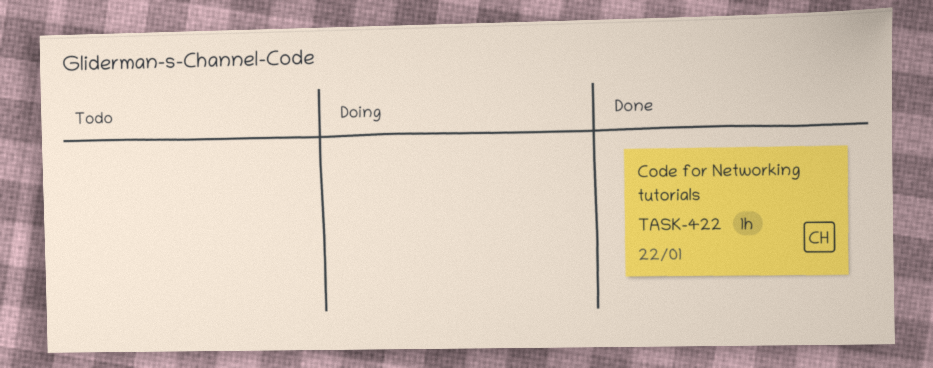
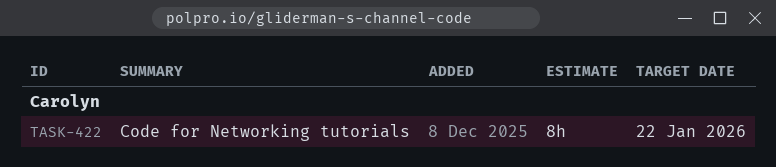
TASK-422, estimate: 1h -> 8h

